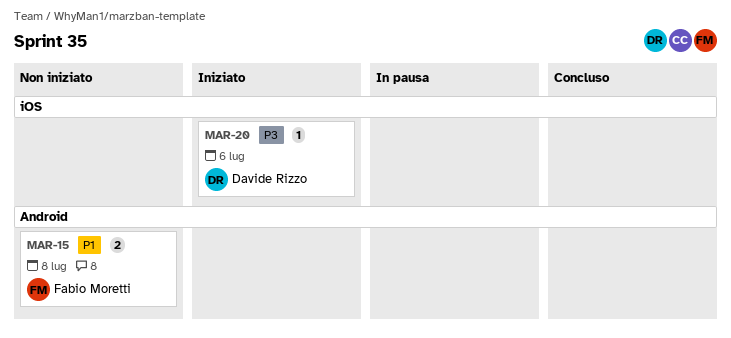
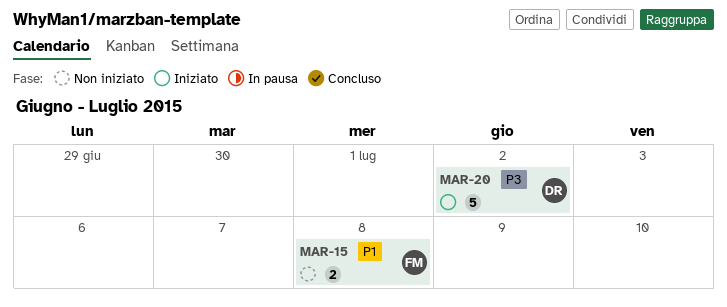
MAR-20, estimate: 1 -> 5
MAR-20, due: Jul 6 -> Jul 2

